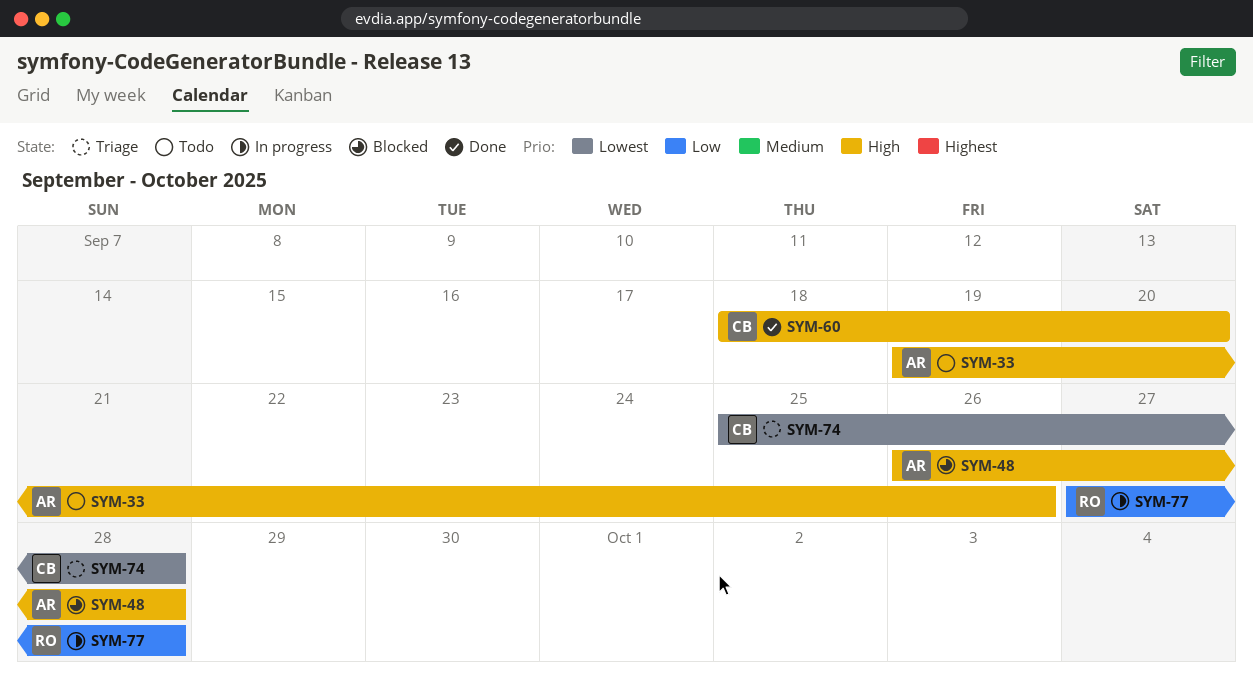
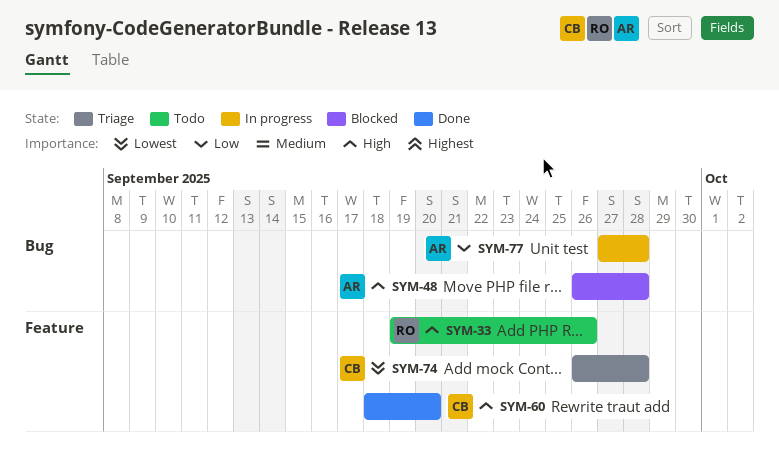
SYM-33, owner: AR -> RO
SYM-74, start: Sep 25 -> Sep 26
SYM-77, owner: RO -> AR

